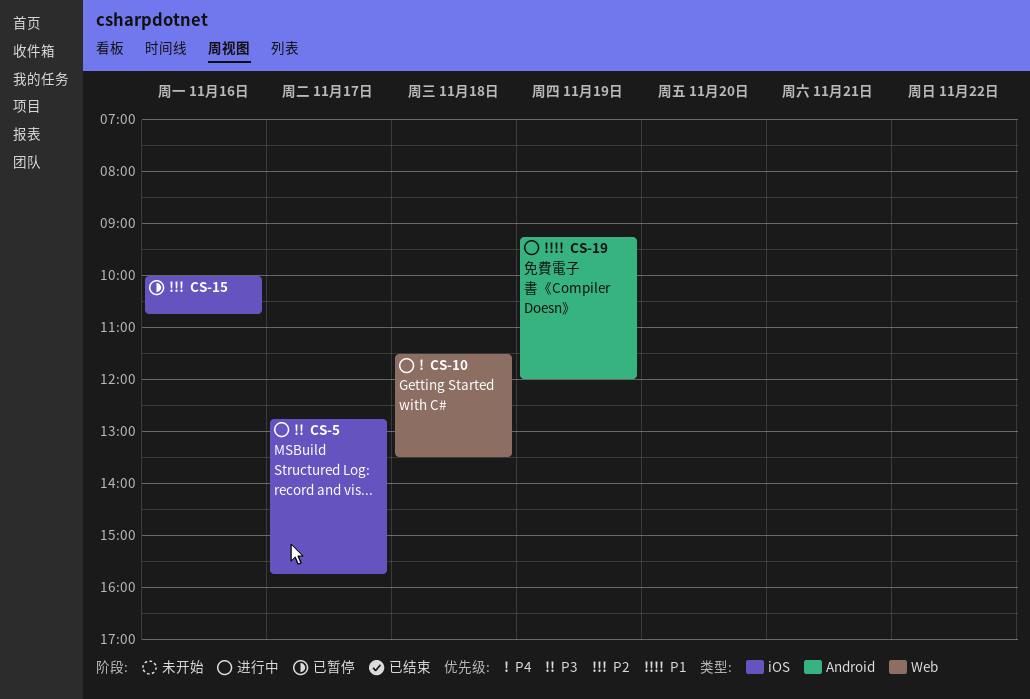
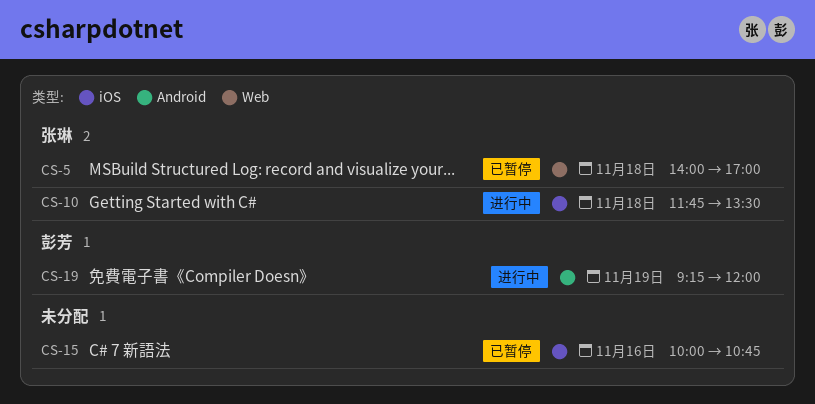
CS-5, status: 进行中 -> 已暂停
CS-5, label: iOS -> Web
CS-5, day: Nov 17 -> Nov 18
CS-5, begins: 12:45 -> 14:00
CS-5, ends: 15:45 -> 17:00
CS-10, label: Web -> iOS
CS-10, begins: 11:30 -> 11:45

